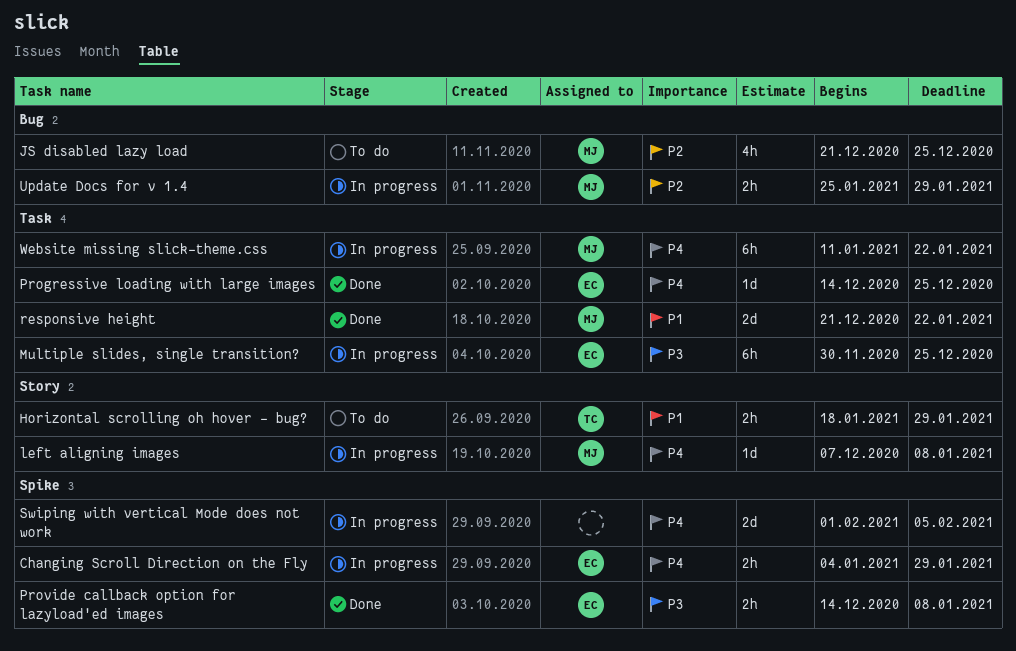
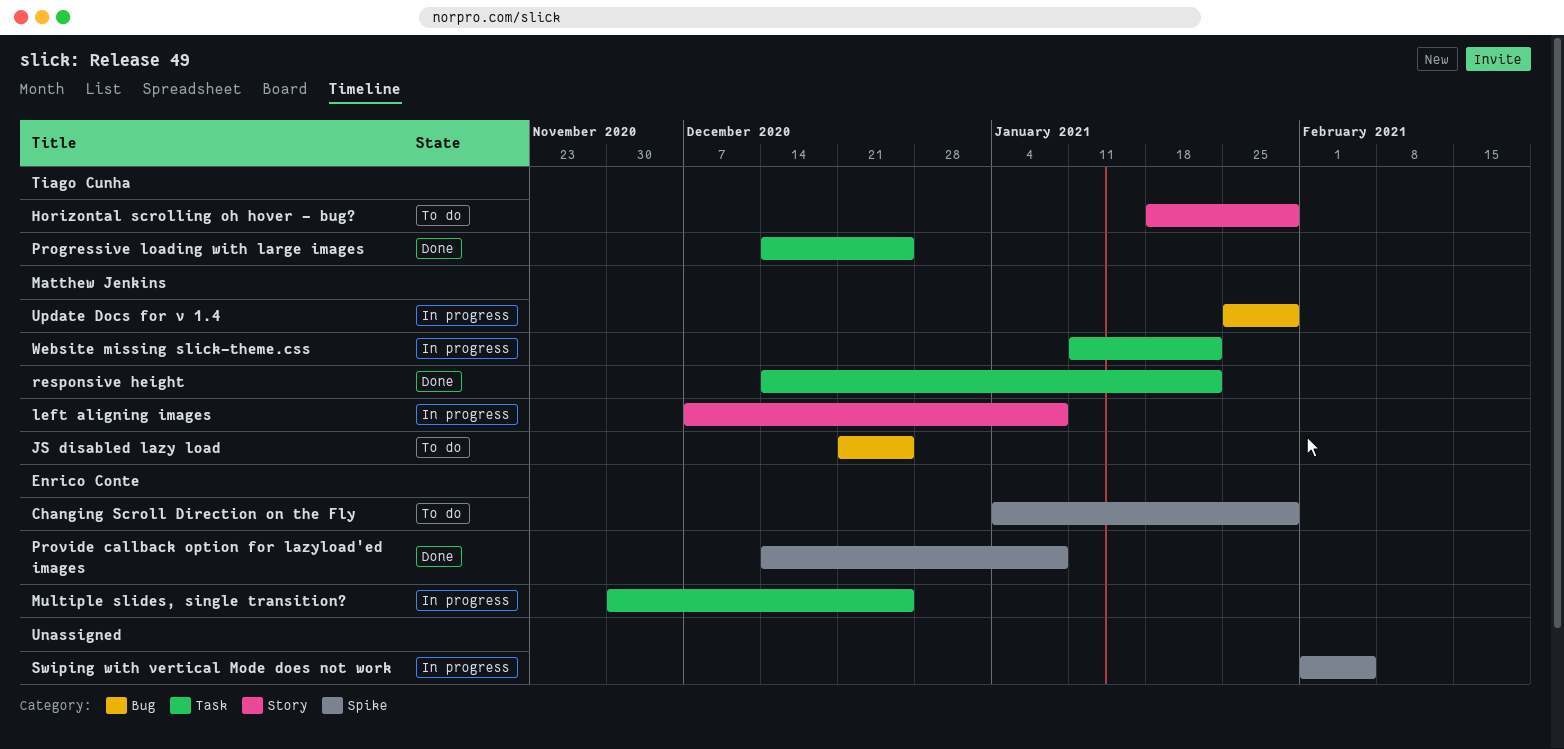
Changing Scroll Direction on the Fly, status: In progress -> To do
Progressive loading with large images, owner: Enrico Conte -> Tiago Cunha
responsive height, start: Dec 21 -> Dec 14

